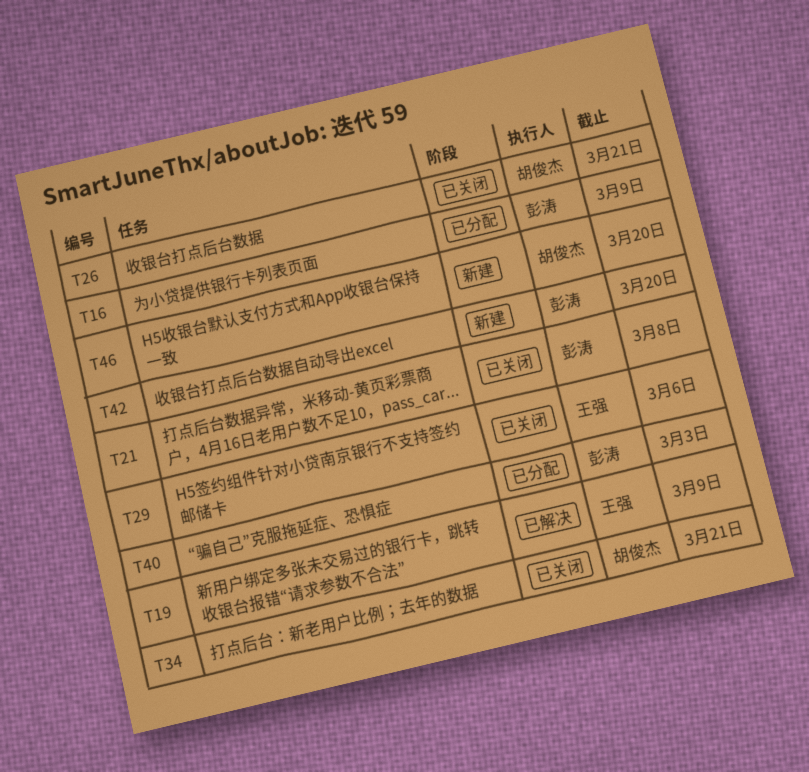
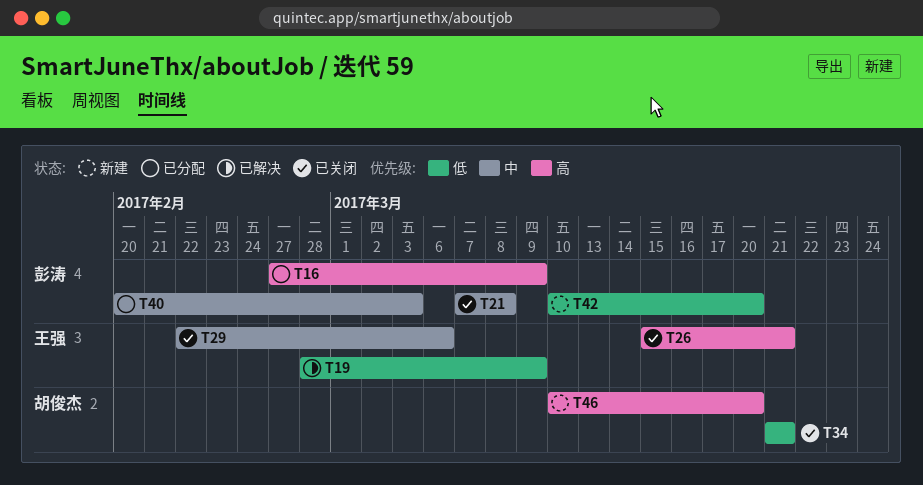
T26, owner: 胡俊杰 -> 王强

